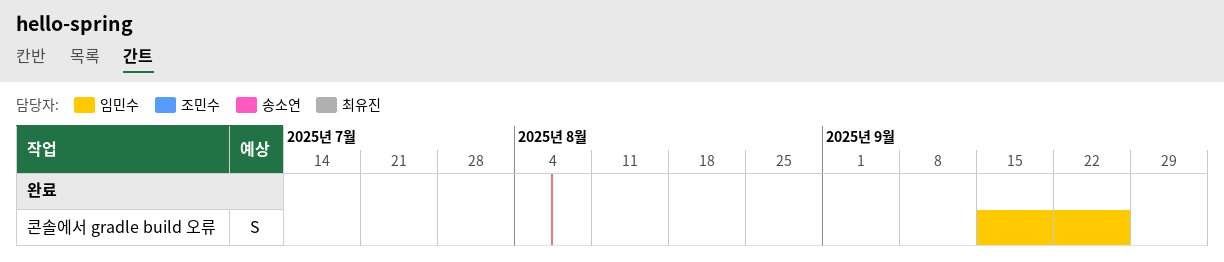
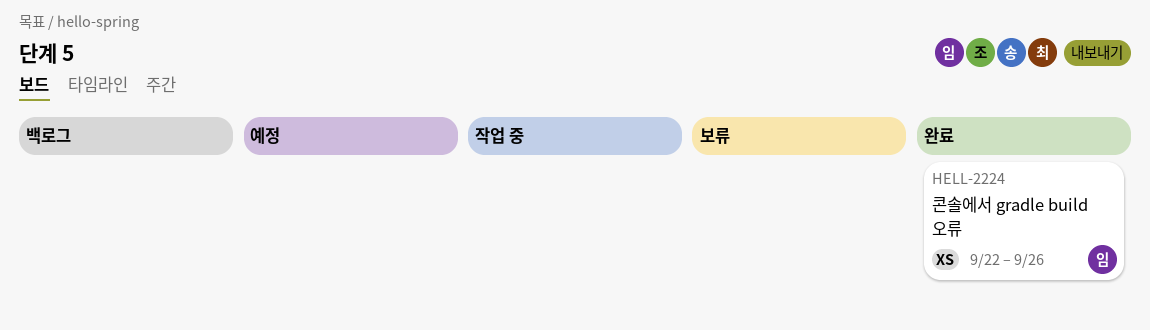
콘솔에서 gradle build 오류, estimate: S -> XS
콘솔에서 gradle build 오류, start: Sep 15 -> Sep 22

